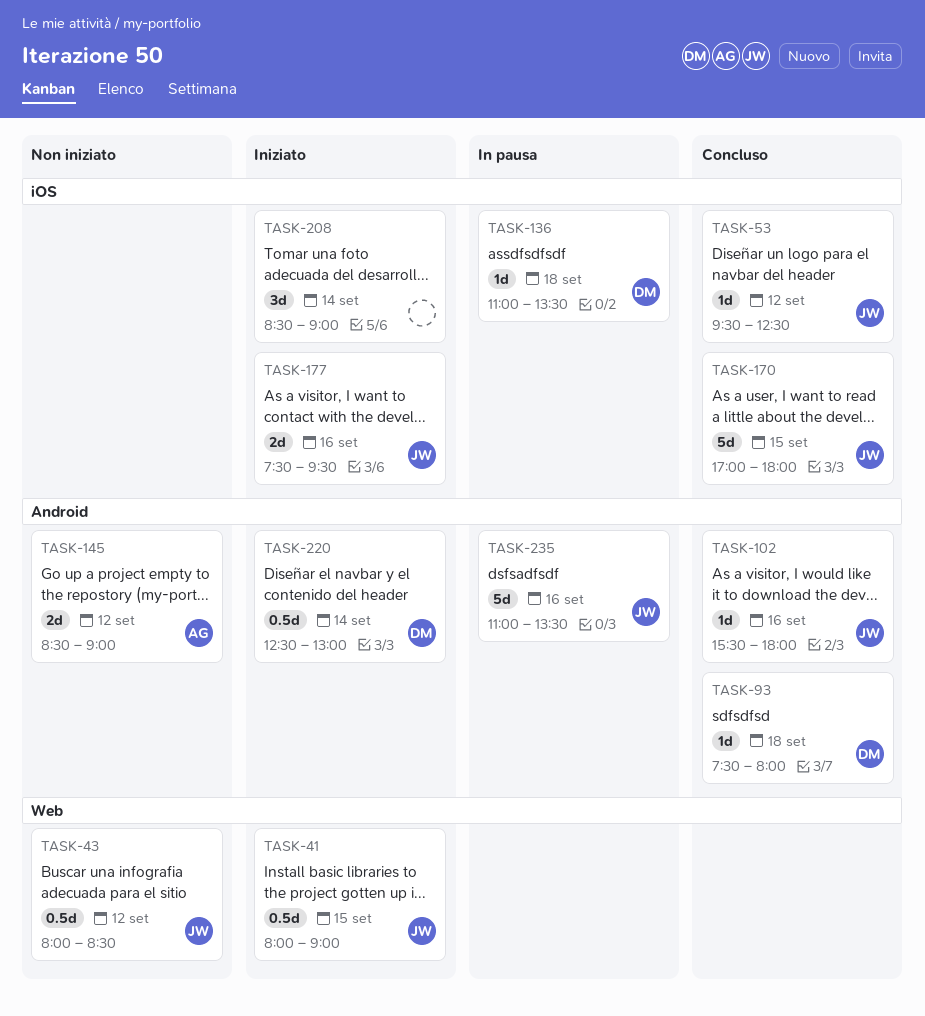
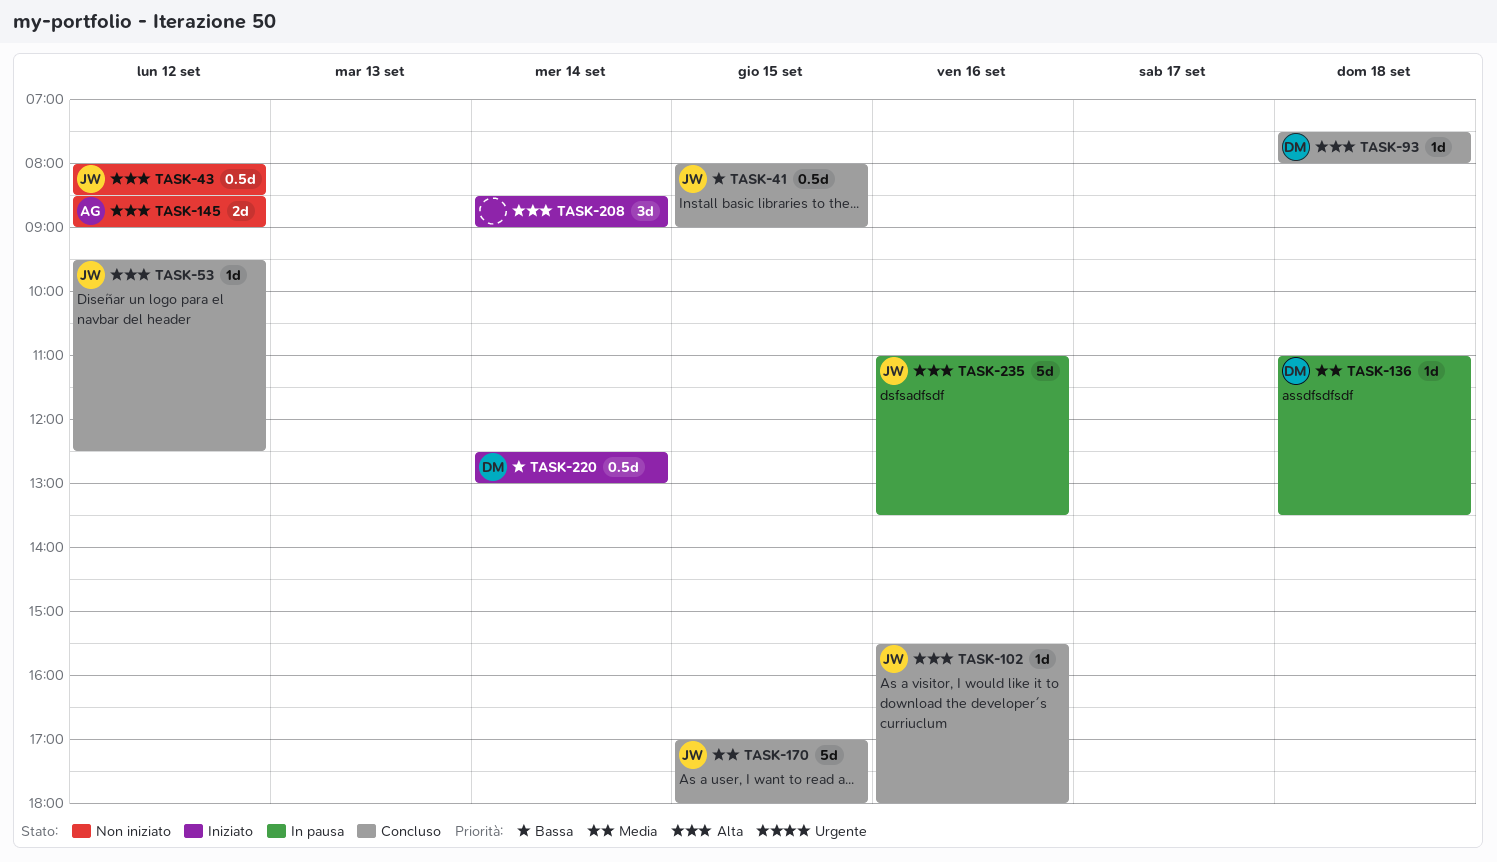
TASK-41, status: Iniziato -> Concluso
TASK-177: present -> none

